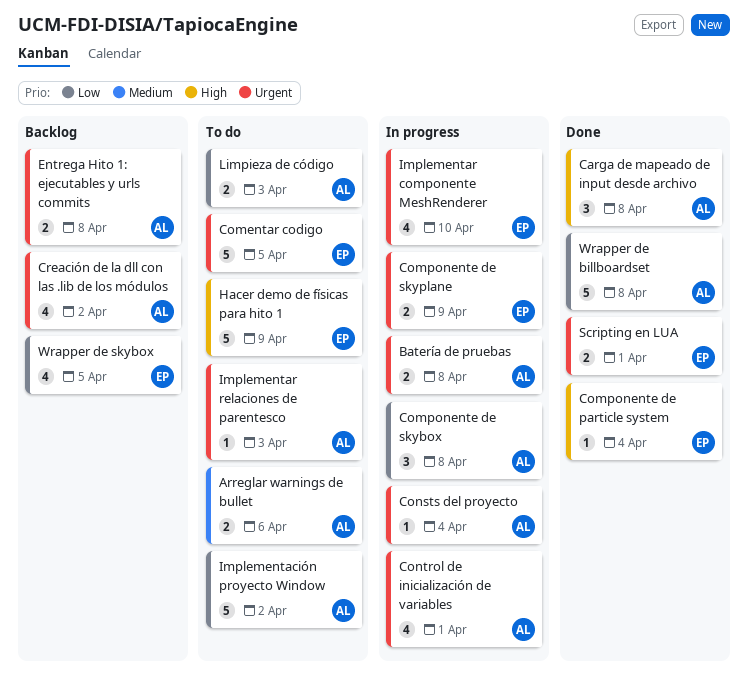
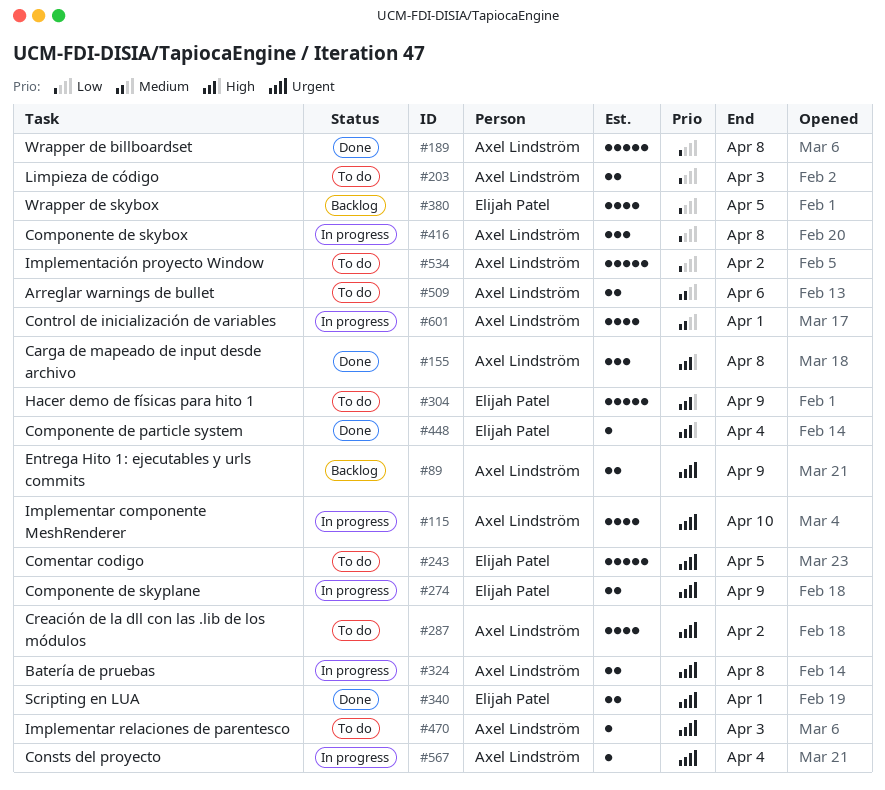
Control de inicialización de variables, priority: Urgent -> Medium
Creación de la dll con las .lib de los módulos, status: Backlog -> To do
Entrega Hito 1: ejecutables y urls commits, due: Apr 8 -> Apr 9
Implementar componente MeshRenderer, owner: Elijah Patel -> Axel Lindström

